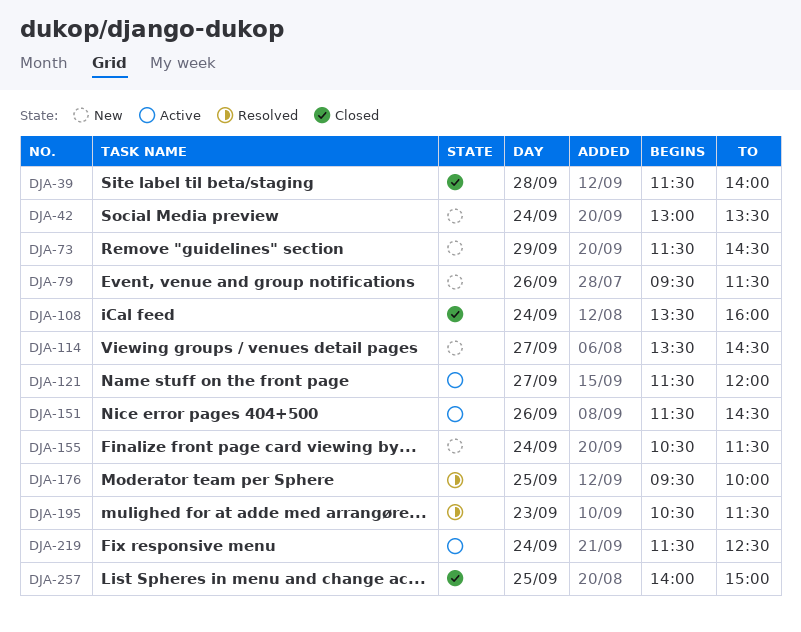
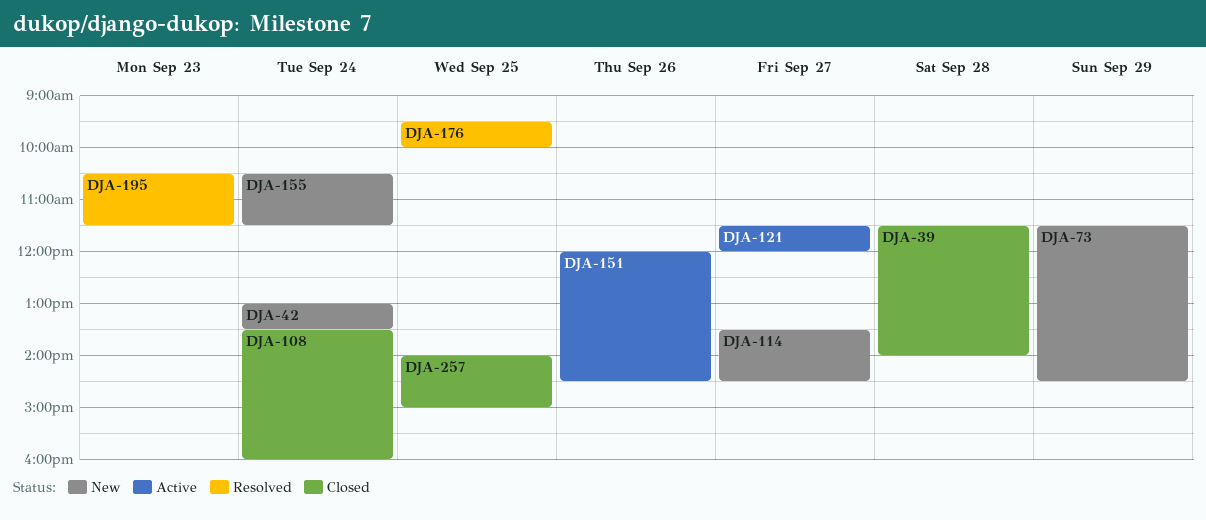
DJA-79: present -> none
DJA-151, begins: 11:30 -> 12:00
DJA-219: present -> none

